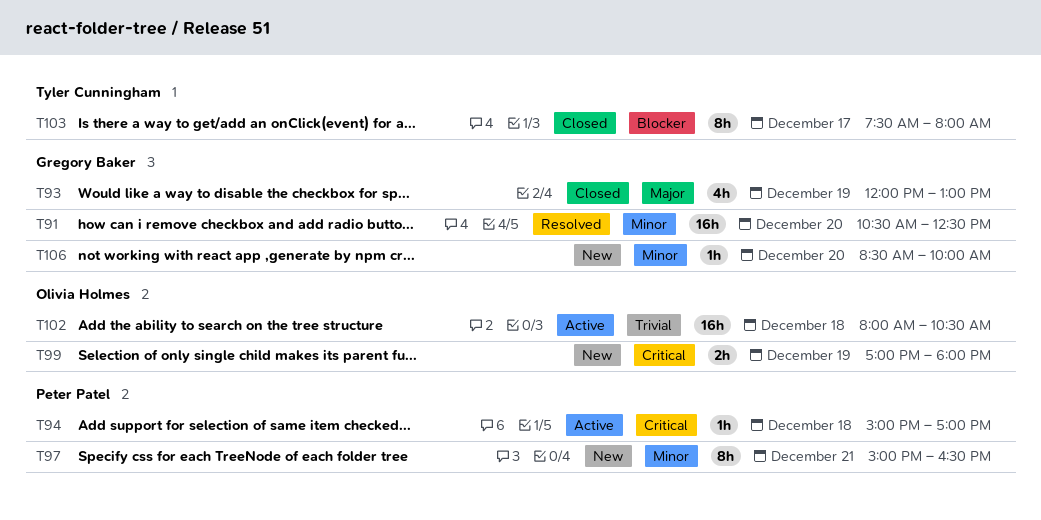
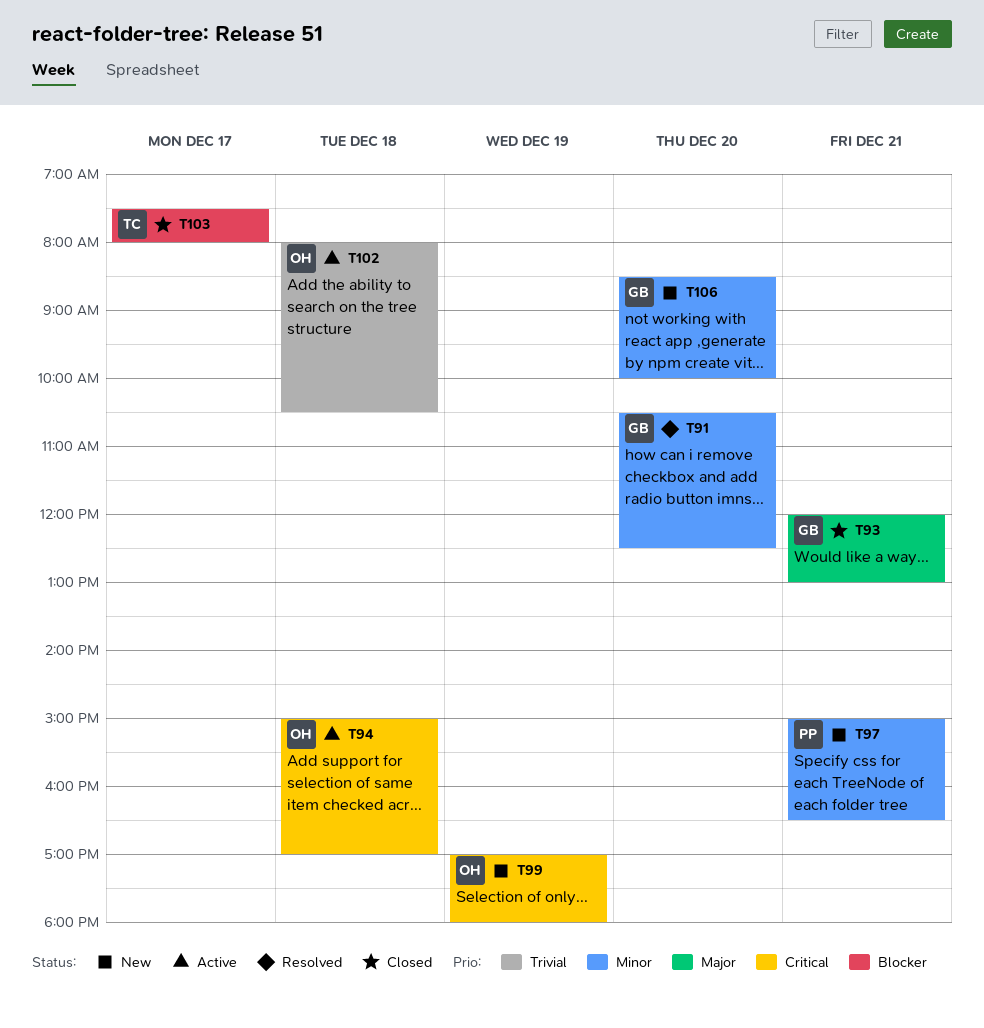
T93, day: Dec 19 -> Dec 21
T94, owner: Peter Patel -> Olivia Holmes

